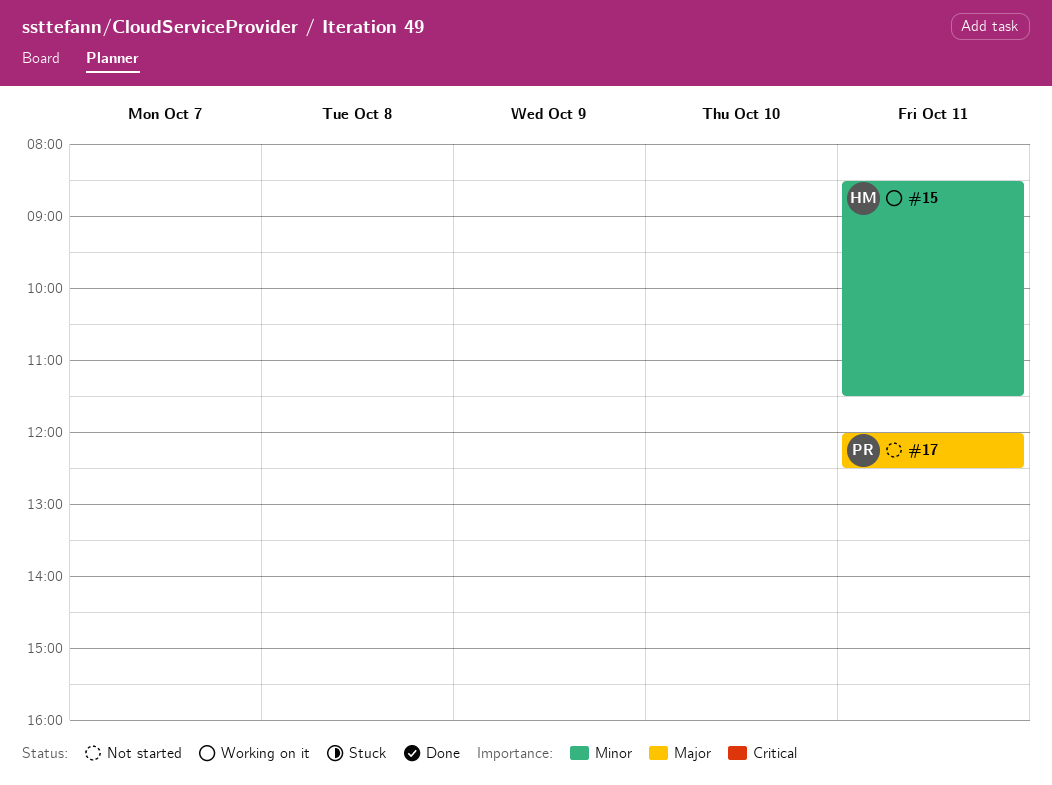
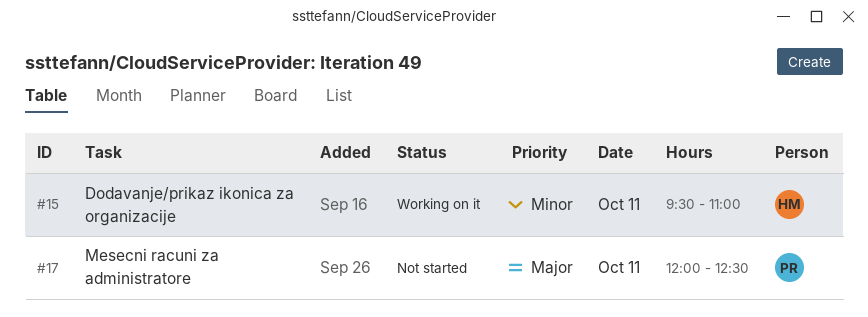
#15, begins: 08:30 -> 09:30
#15, ends: 11:30 -> 11:00

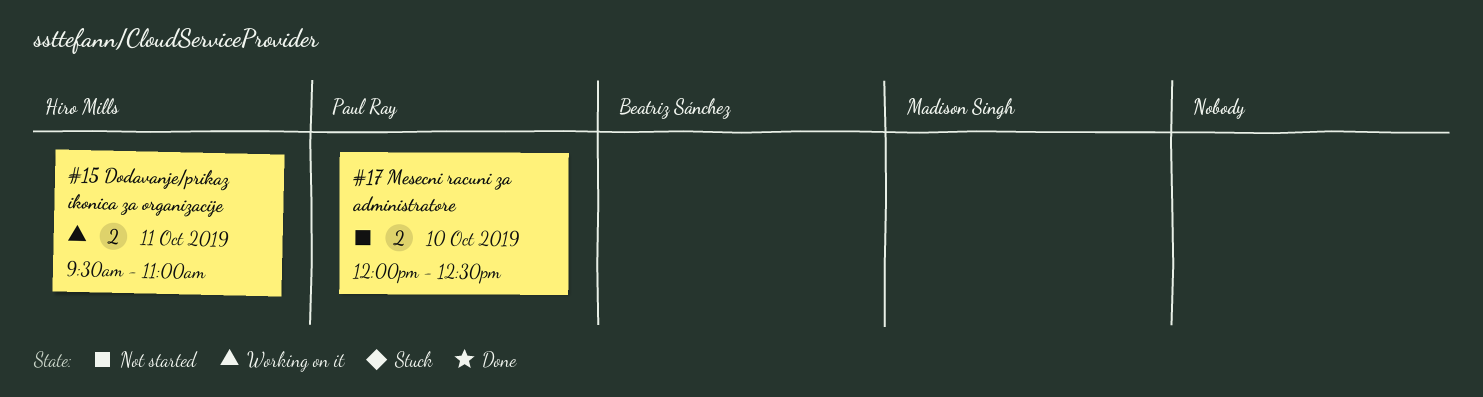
#17, day: Oct 11 -> Oct 10

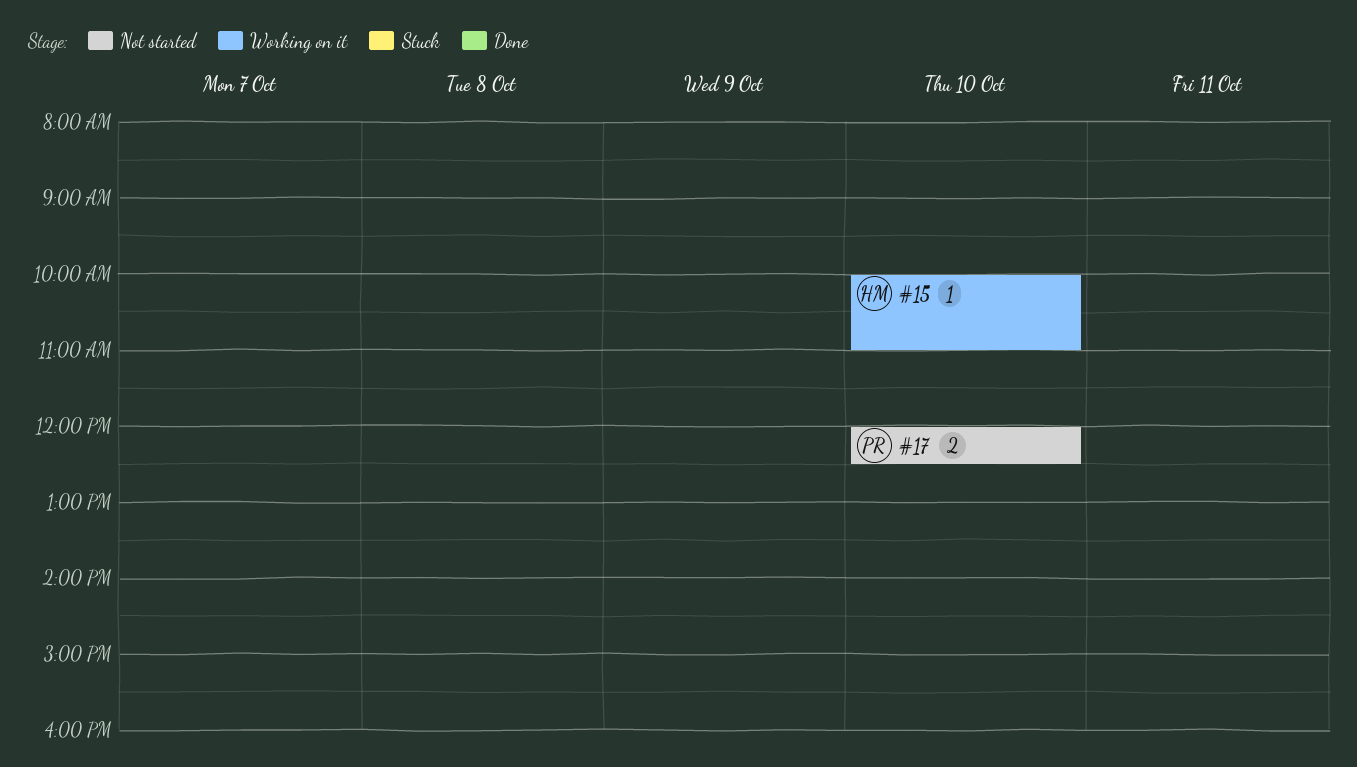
#15, estimate: 2 -> 1
#15, day: Oct 11 -> Oct 10
#15, begins: 09:30 -> 10:00

